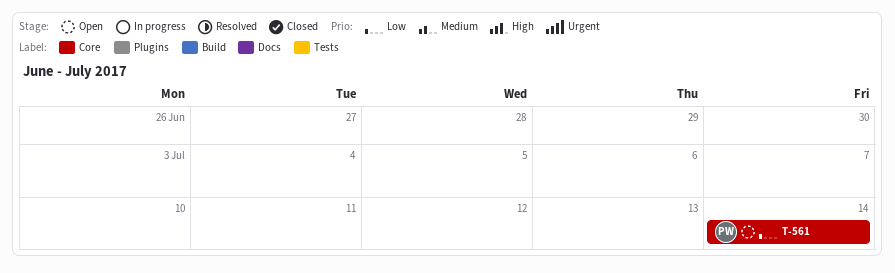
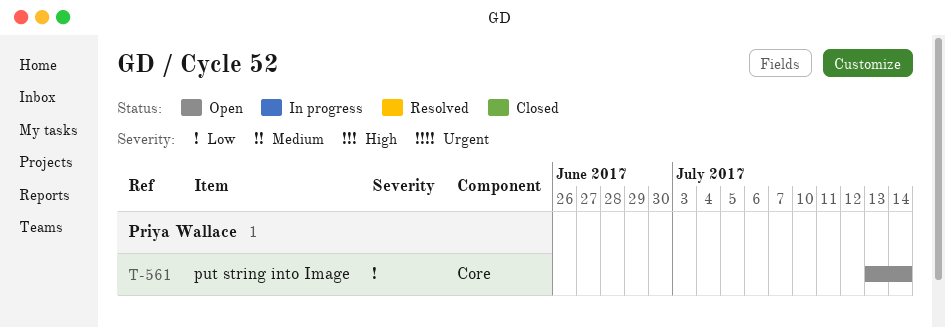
T-561, start: Jul 14 -> Jul 13

